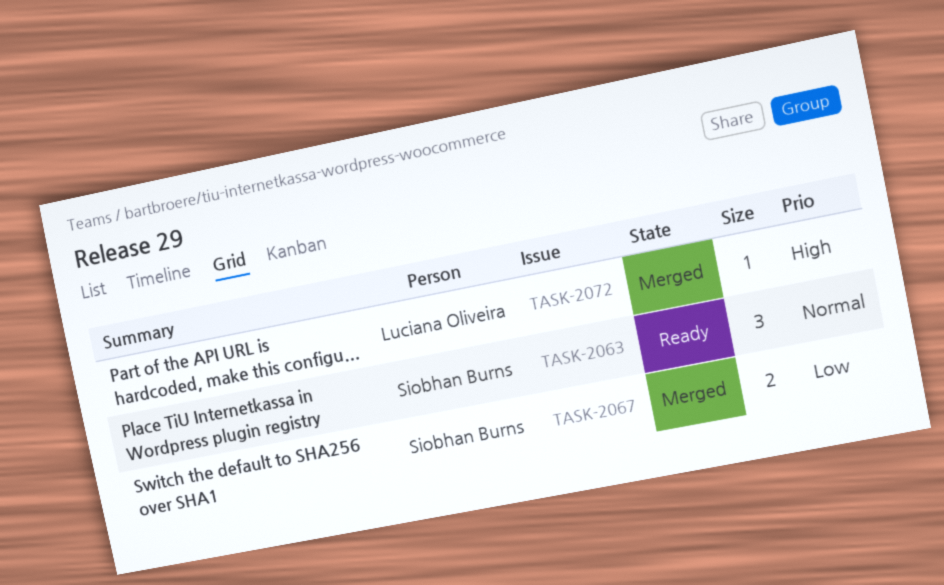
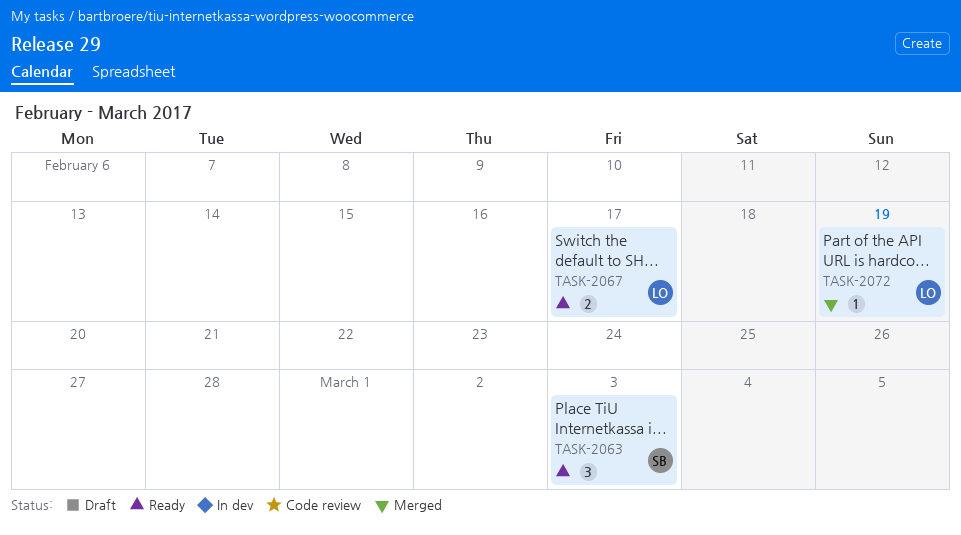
TASK-2067, status: Merged -> Ready
TASK-2067, owner: Siobhan Burns -> Luciana Oliveira

